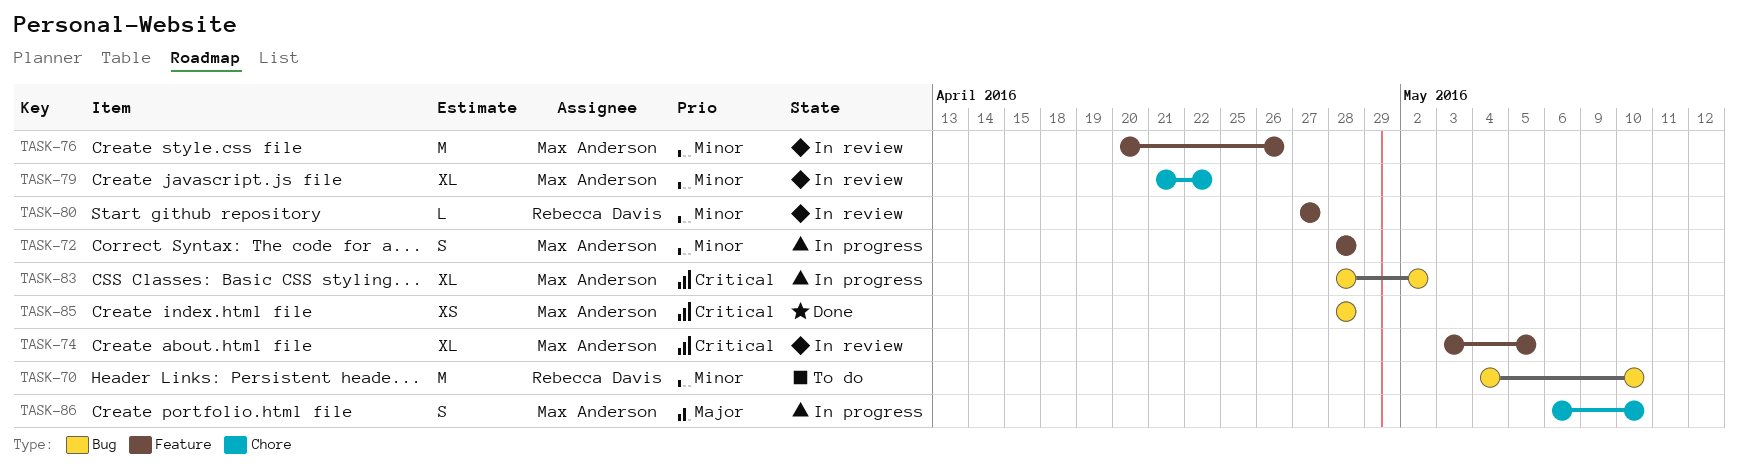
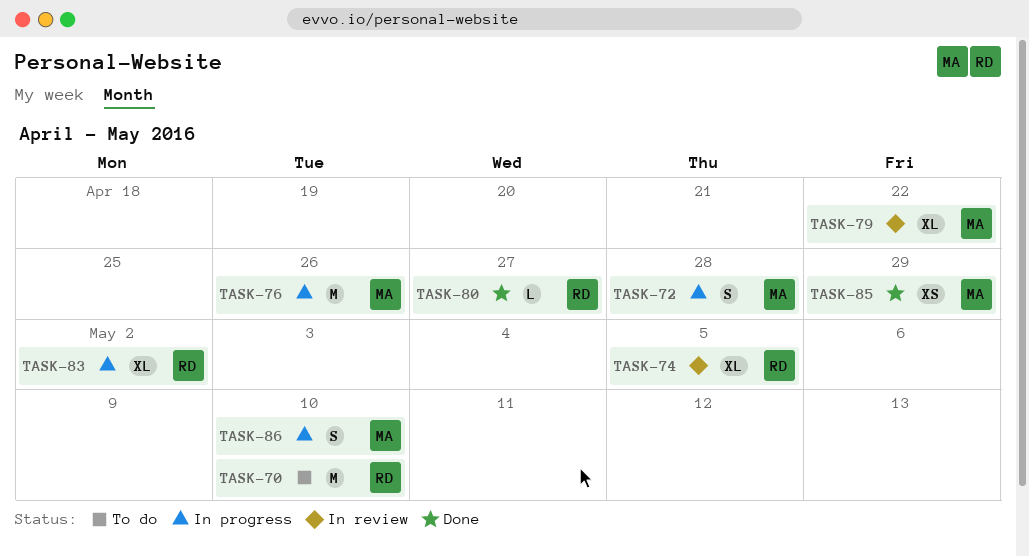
TASK-74, owner: Max Anderson -> Rebecca Davis
TASK-76, status: In review -> In progress
TASK-80, status: In review -> Done
TASK-83, owner: Max Anderson -> Rebecca Davis
TASK-85, due: Apr 28 -> Apr 29

